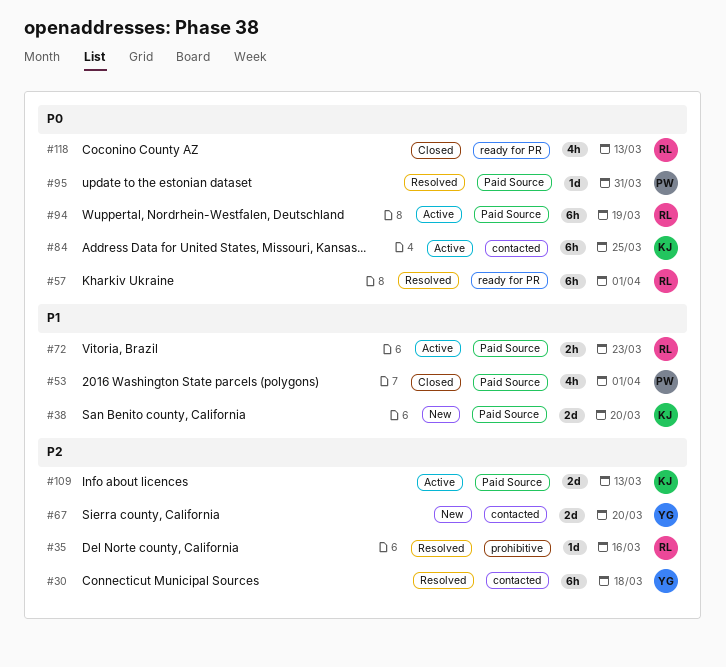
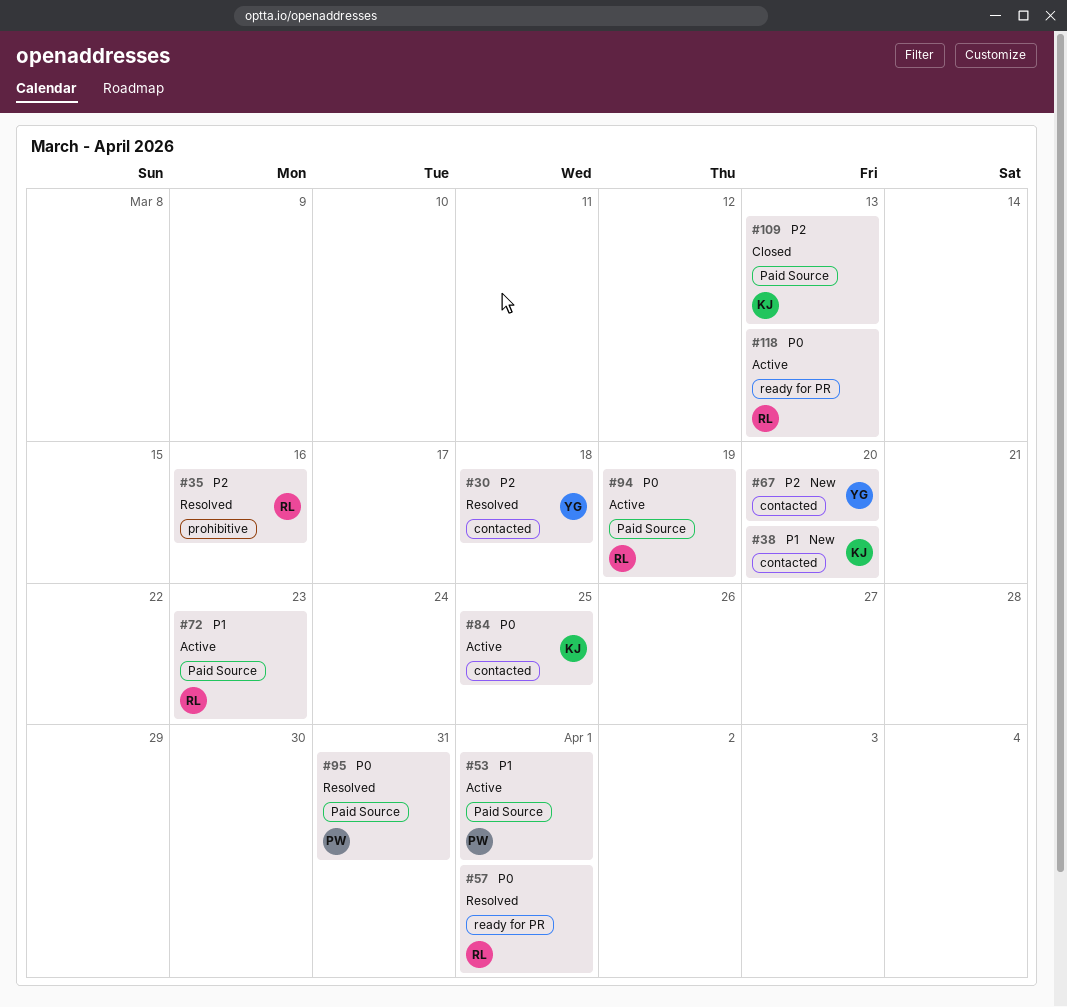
#38, label: Paid Source -> contacted
#53, status: Closed -> Active
#109, status: Active -> Closed
#118, status: Closed -> Active

